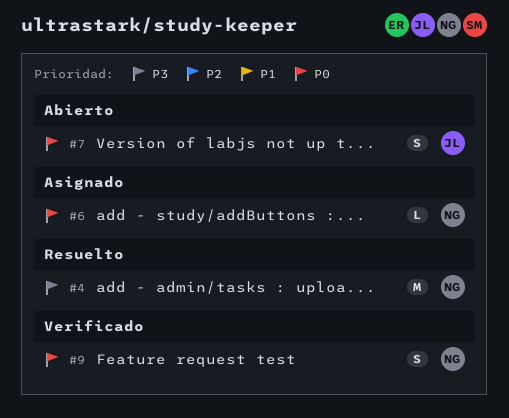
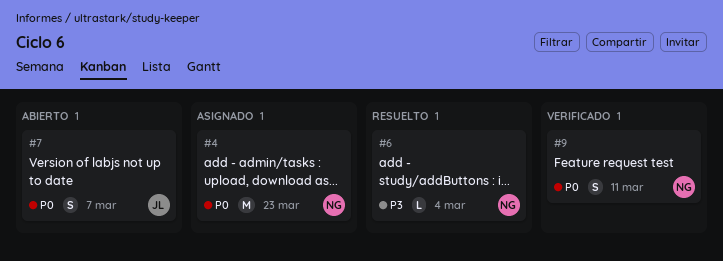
#4, status: Resuelto -> Asignado
#4, priority: P3 -> P0
#6, status: Asignado -> Resuelto
#6, priority: P0 -> P3

